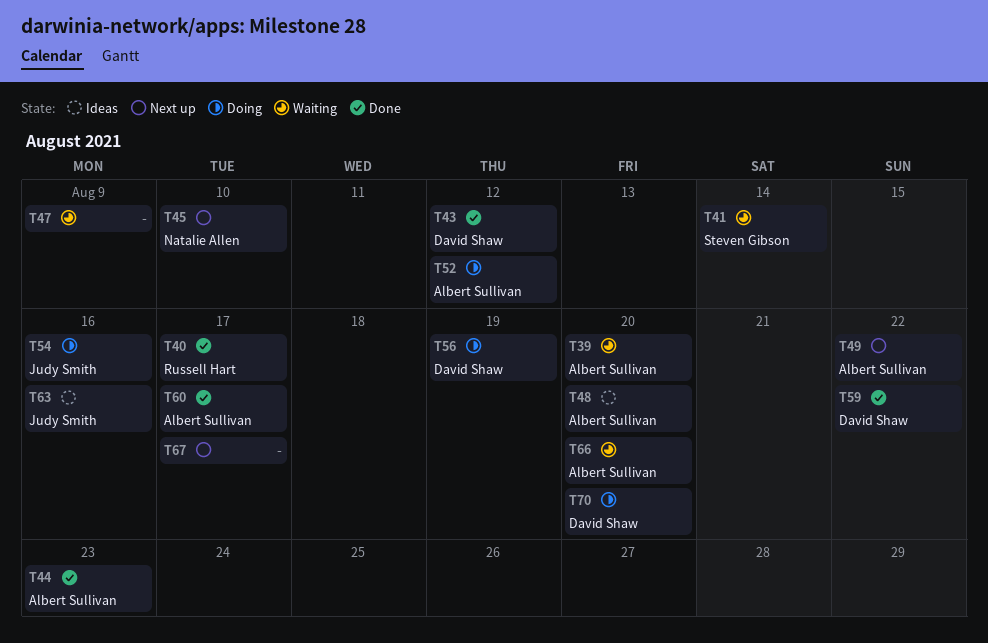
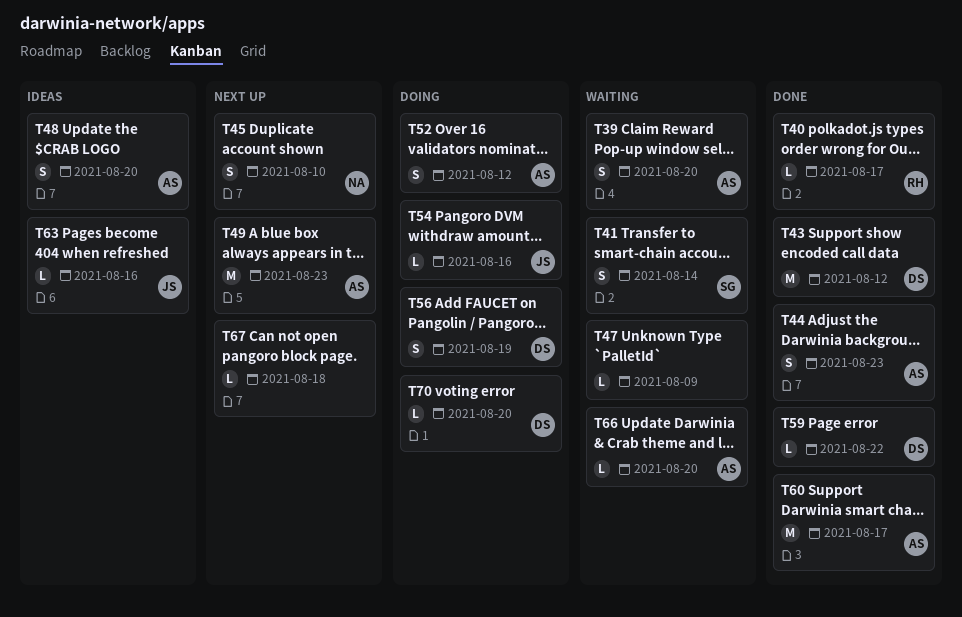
T49, due: Aug 22 -> Aug 23
T67, due: Aug 17 -> Aug 18

